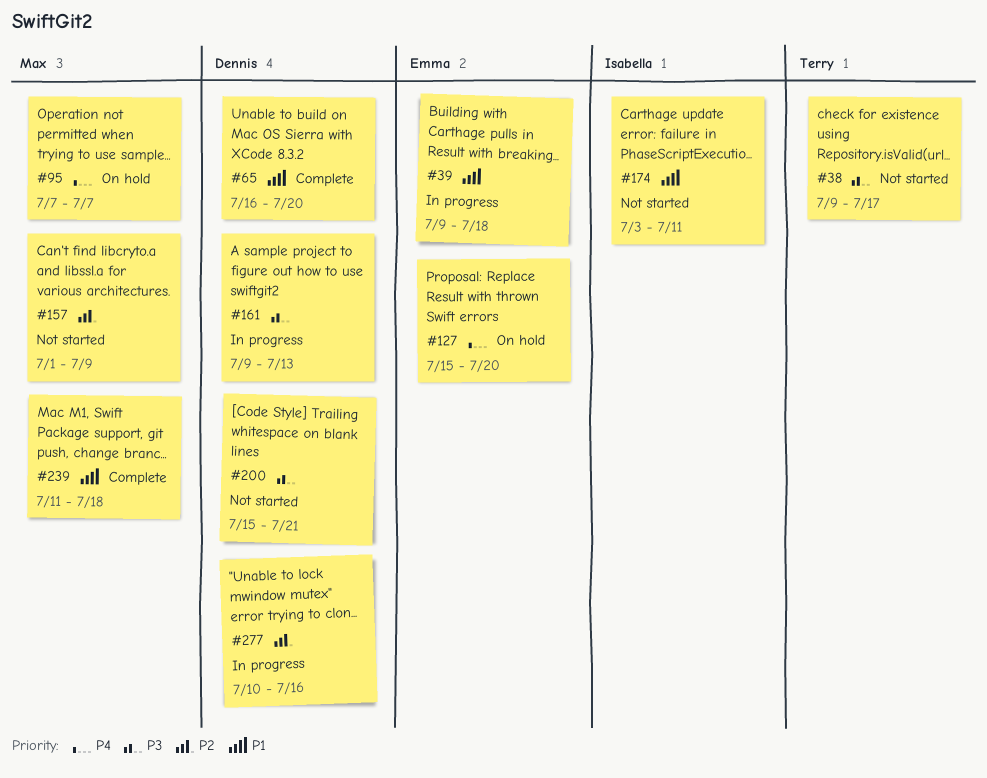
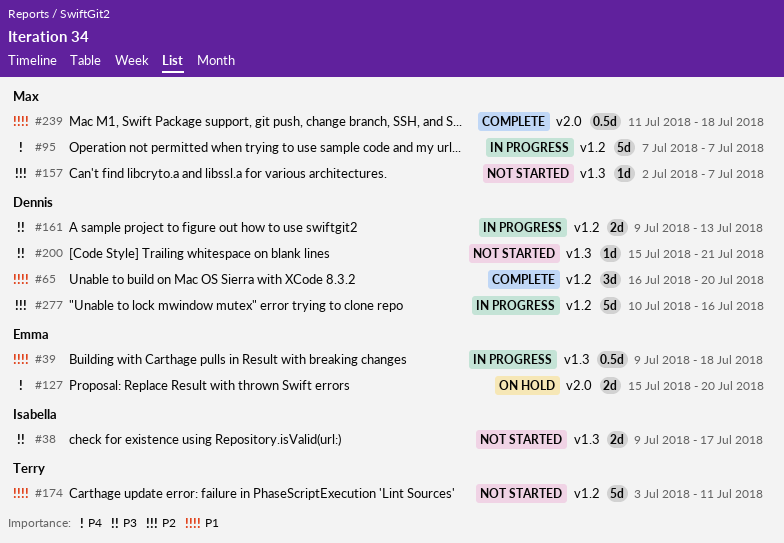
#38, owner: Terry -> Isabella
#95, status: On hold -> In progress
#157, start: Jul 1 -> Jul 2
#157, due: Jul 9 -> Jul 7
#174, owner: Isabella -> Terry

